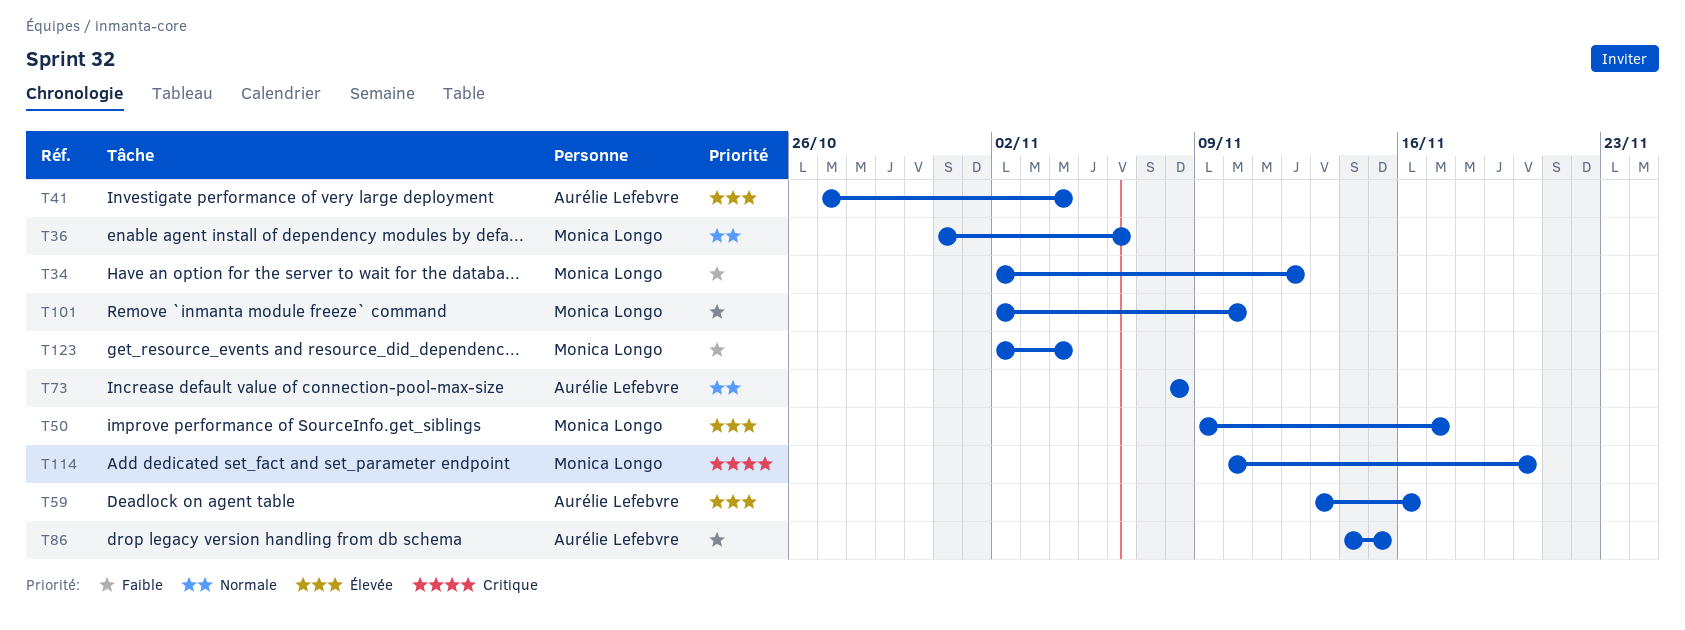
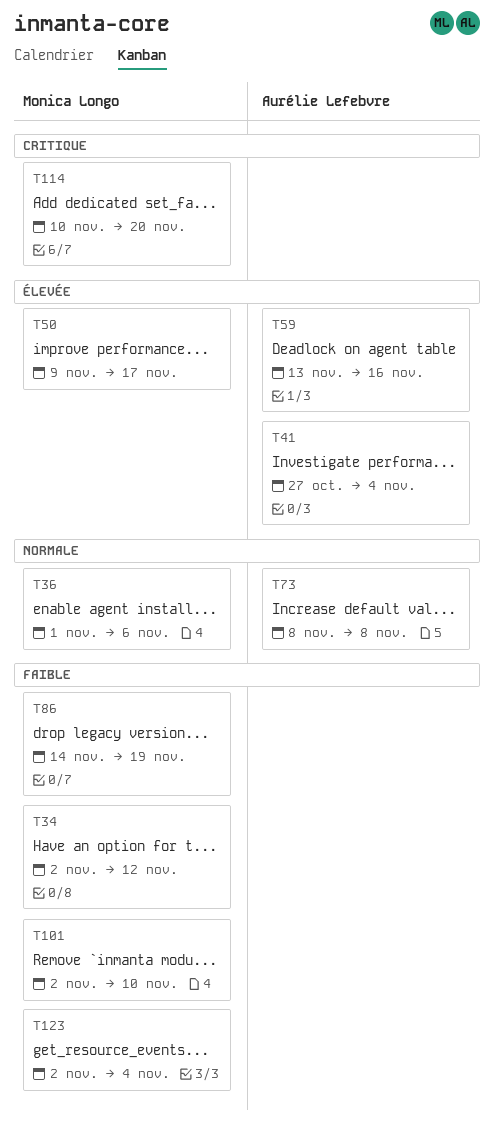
T36, start: Oct 31 -> Nov 1
T86, owner: Aurélie Lefebvre -> Monica Longo
T86, due: Nov 15 -> Nov 19

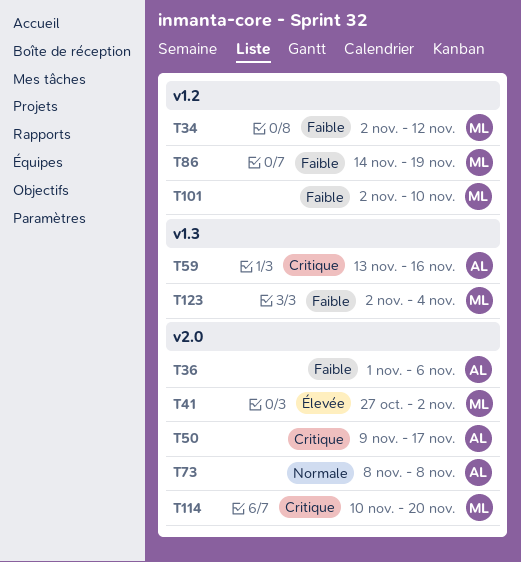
T36, owner: Monica Longo -> Aurélie Lefebvre
T36, priority: Normale -> Faible
T41, owner: Aurélie Lefebvre -> Monica Longo
T41, due: Nov 4 -> Nov 2
T50, owner: Monica Longo -> Aurélie Lefebvre
T50, priority: Élevée -> Critique
T59, priority: Élevée -> Critique

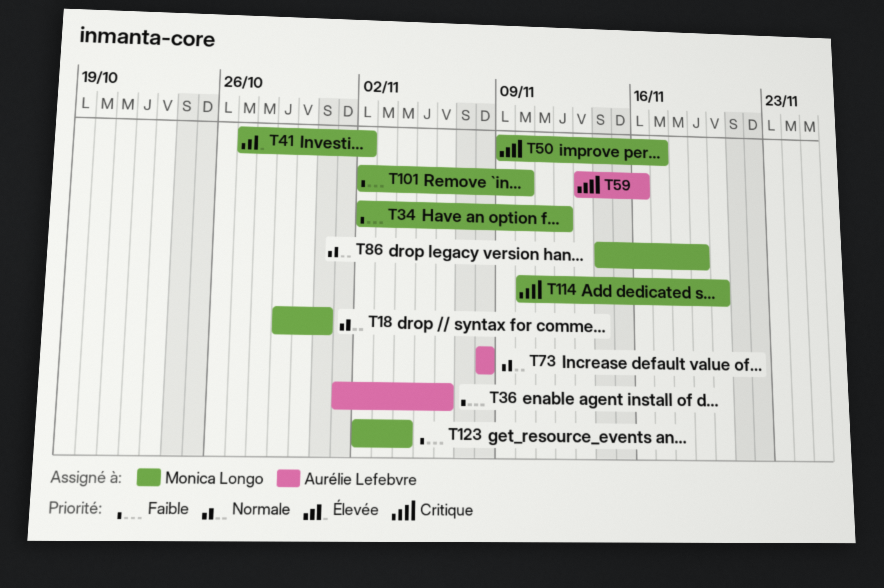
T18: none -> present
T50, owner: Aurélie Lefebvre -> Monica Longo
T86, priority: Faible -> Normale

